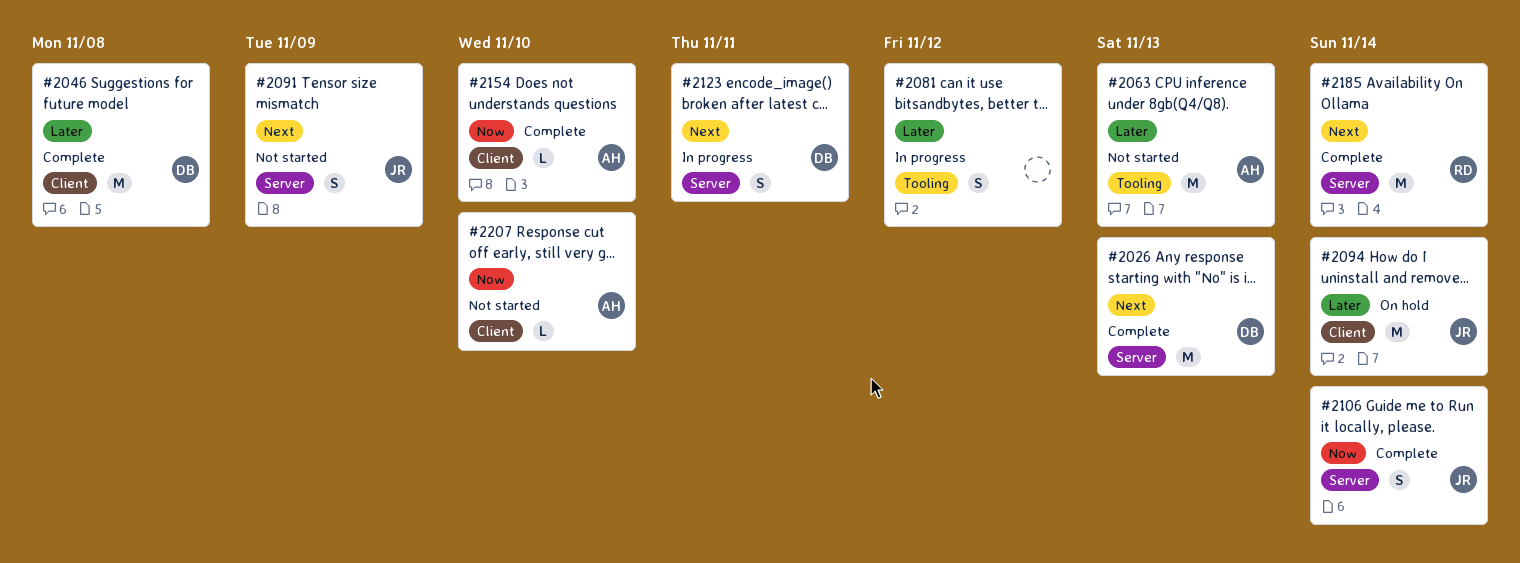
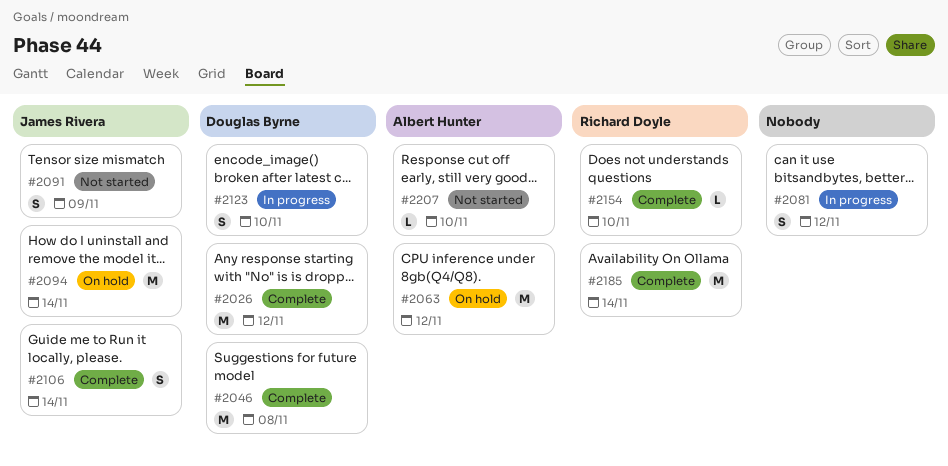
#2026, due: Nov 13 -> Nov 12
#2063, status: Not started -> On hold
#2063, due: Nov 13 -> Nov 12
#2123, due: Nov 11 -> Nov 10
#2154, owner: Albert Hunter -> Richard Doyle

